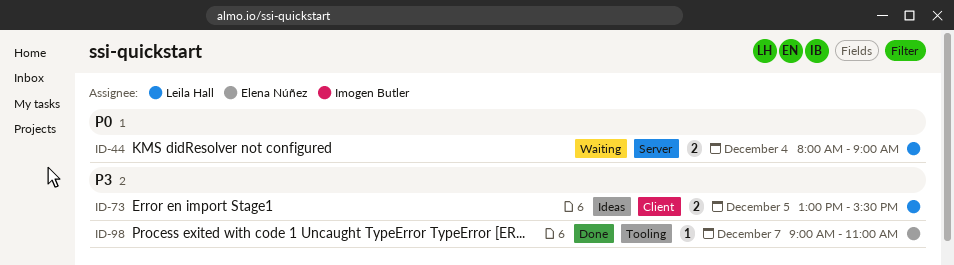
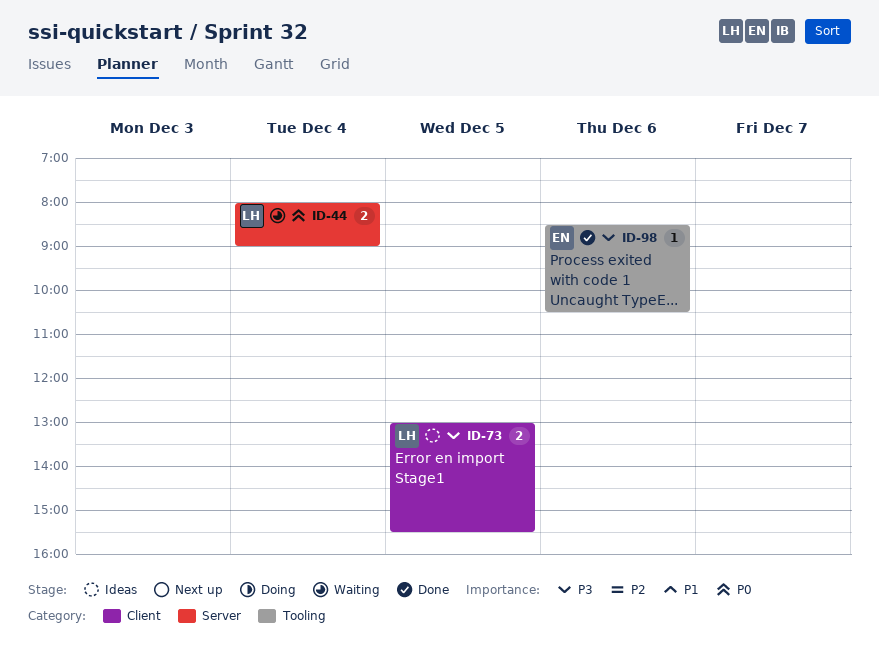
ID-98, day: Dec 7 -> Dec 6
ID-98, begins: 09:00 -> 08:30
ID-98, ends: 11:00 -> 10:30

